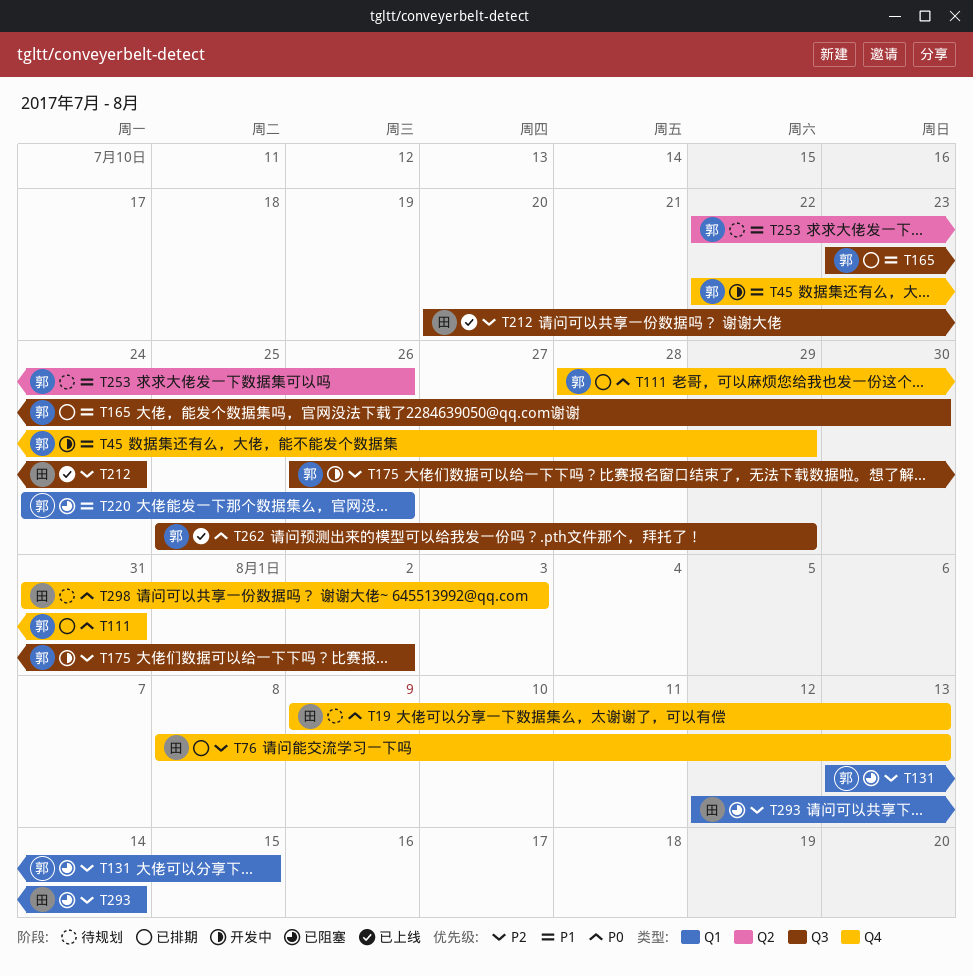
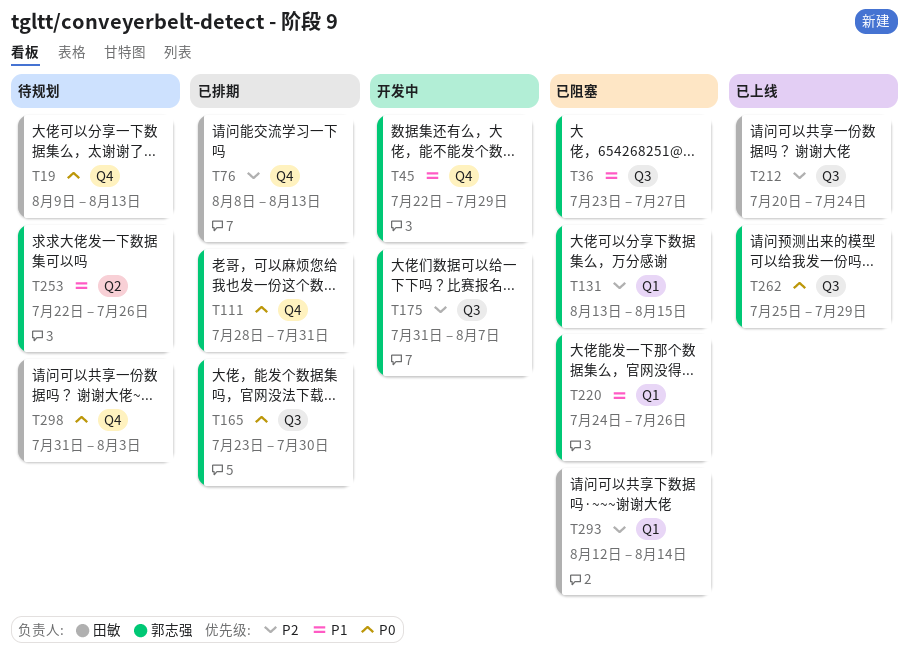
T36: none -> present
T165, priority: P1 -> P0
T175, start: Jul 26 -> Jul 31
T175, due: Aug 2 -> Aug 7

